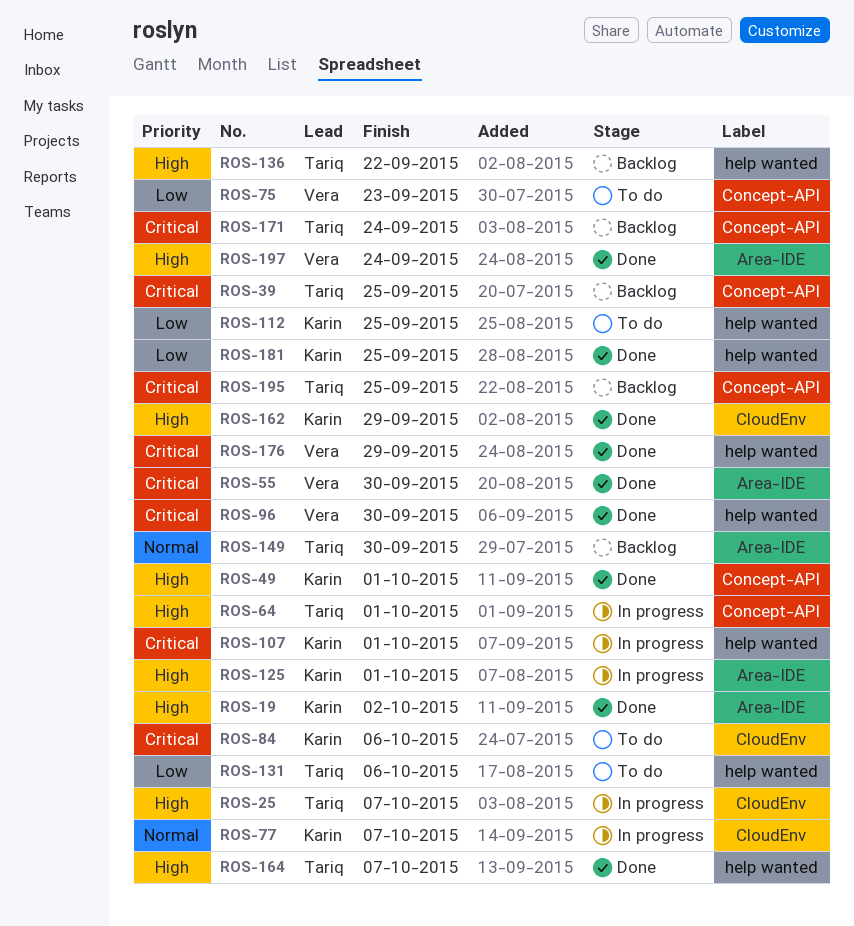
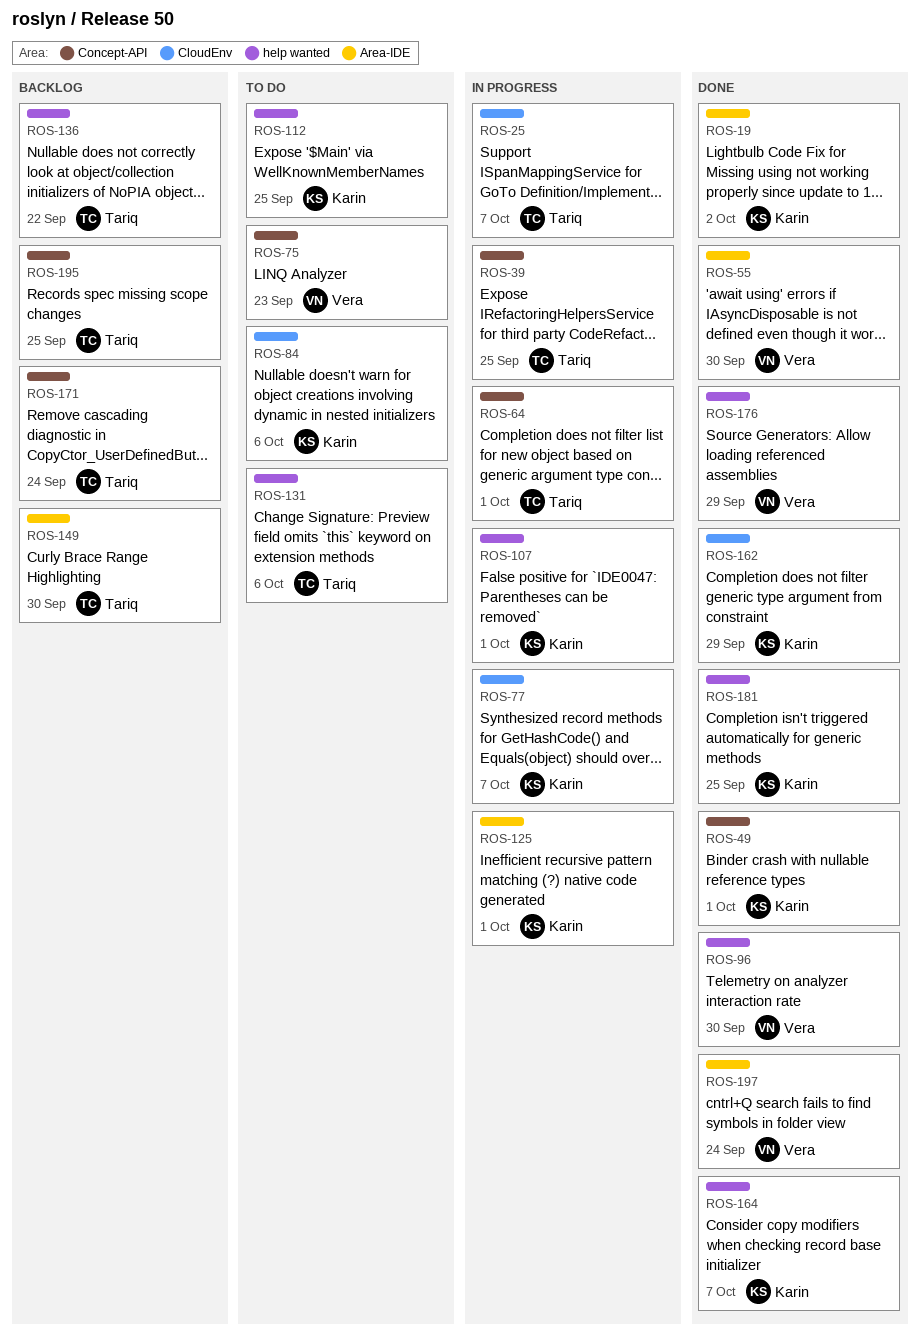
ROS-39, status: Backlog -> In progress
ROS-164, owner: Tariq -> Karin

